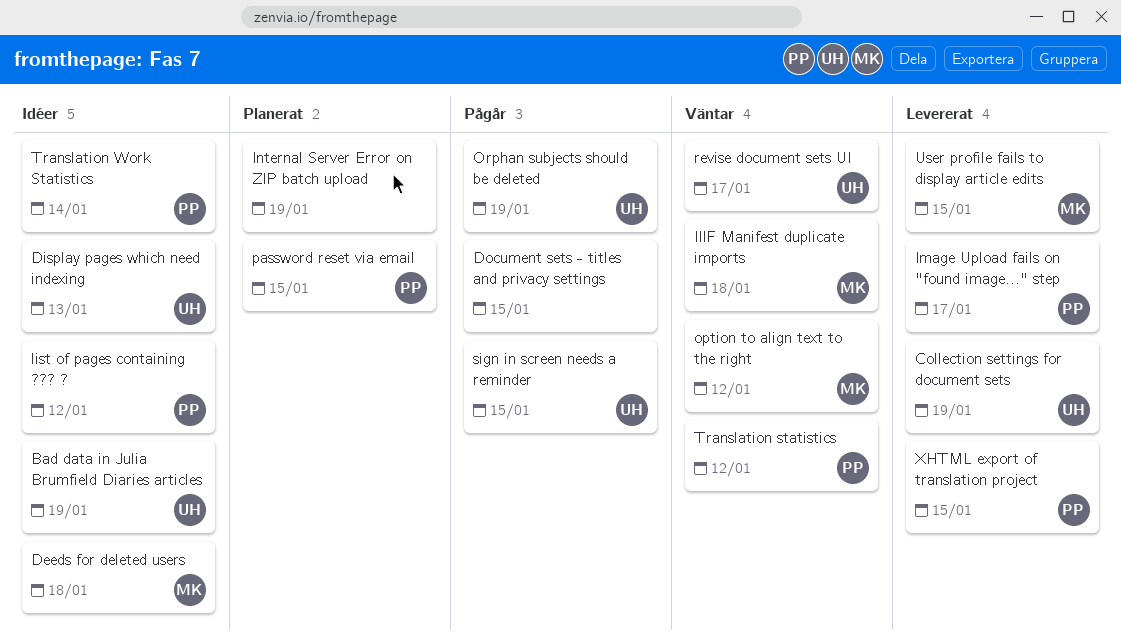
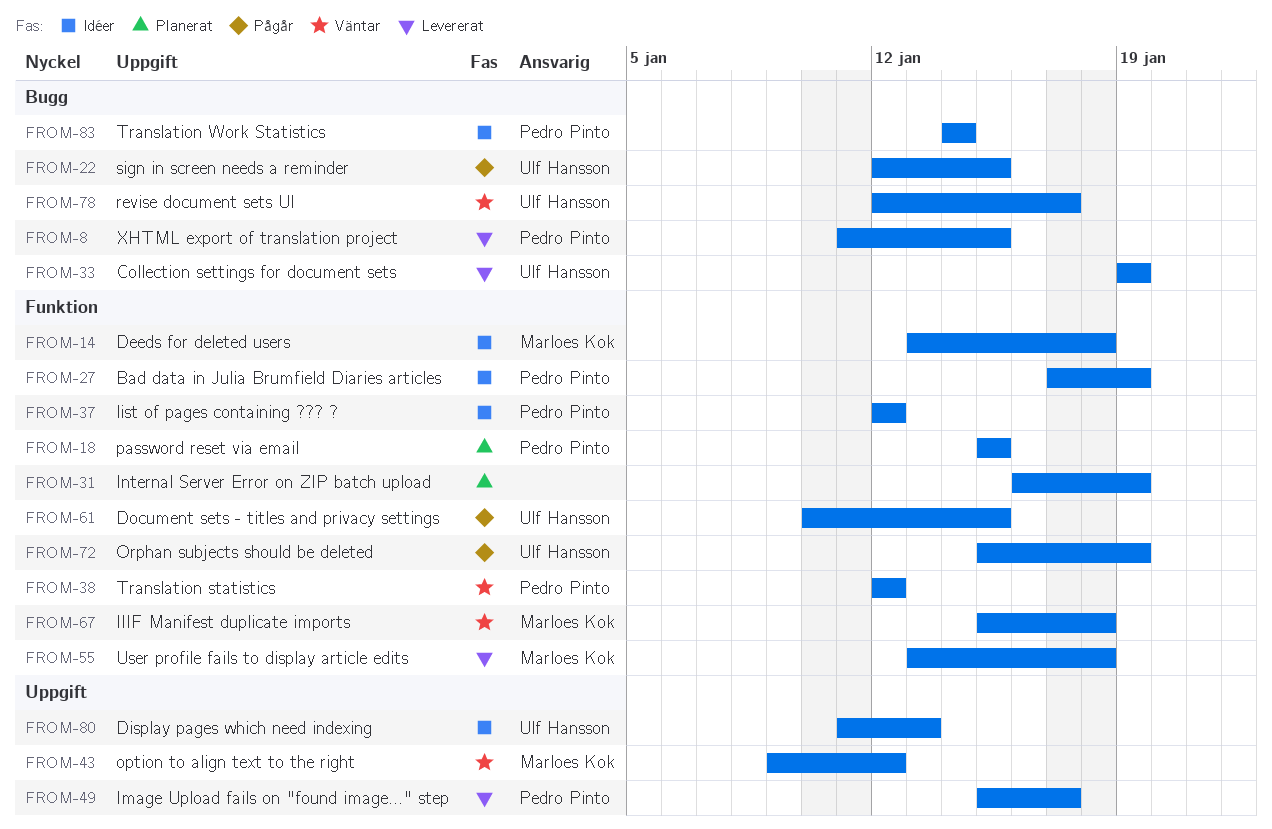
Bad data in Julia Brumfield Diaries articles, owner: Ulf Hansson -> Pedro Pinto
Document sets - titles and privacy settings, owner: none -> Ulf Hansson
User profile fails to display article edits, due: Jan 15 -> Jan 18

